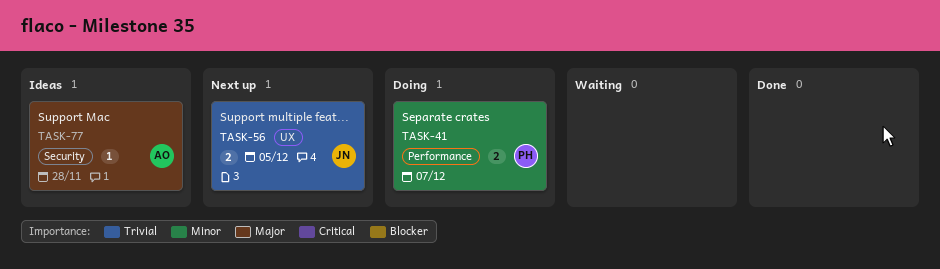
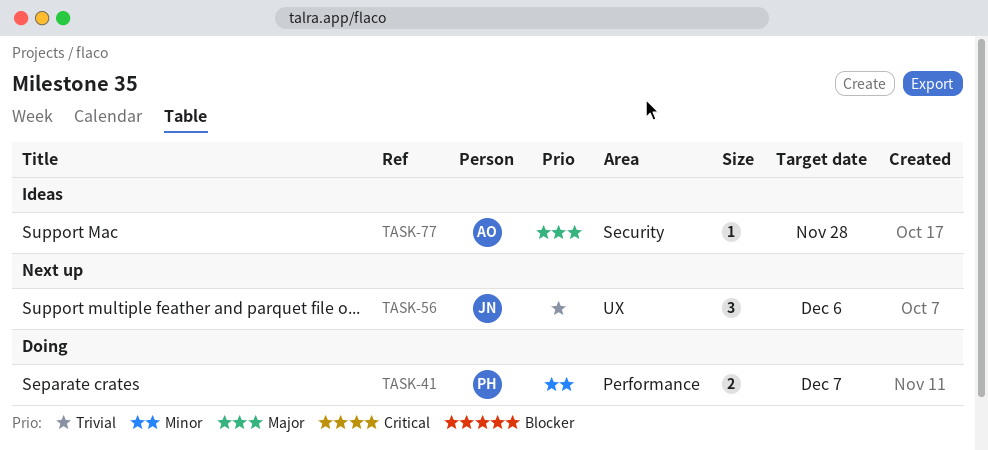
TASK-56, estimate: 2 -> 3
TASK-56, due: Dec 5 -> Dec 6

